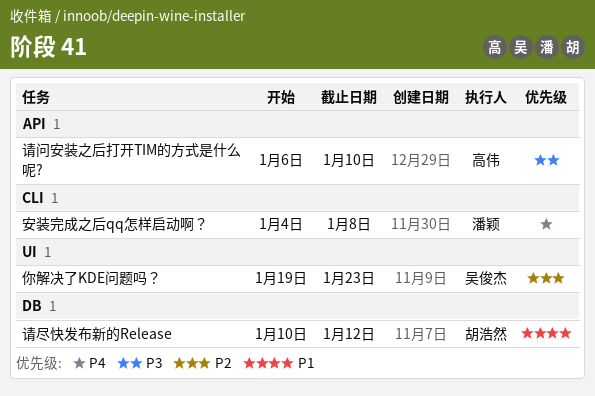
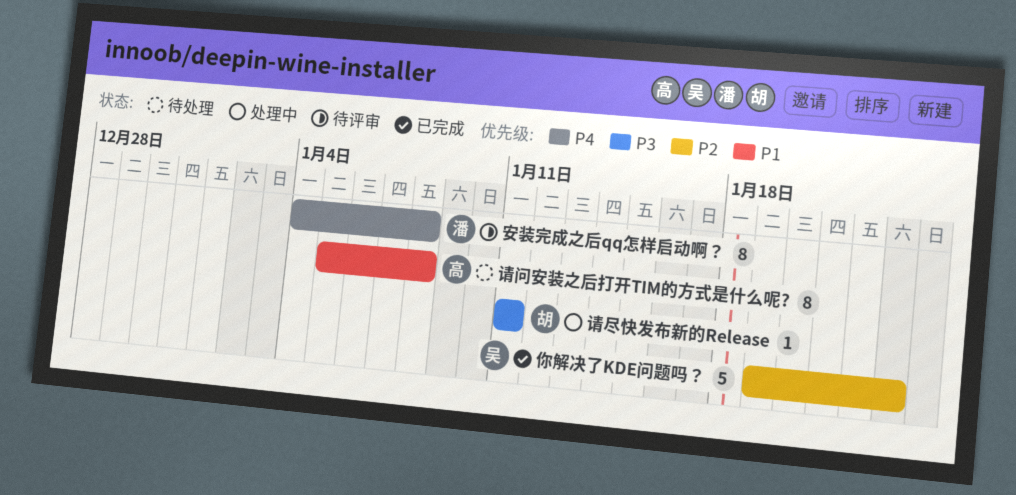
请尽快发布新的Release, priority: P1 -> P3
请尽快发布新的Release, start: Jan 10 -> Jan 11
请尽快发布新的Release, due: Jan 12 -> Jan 11
请问安装之后打开TIM的方式是什么呢?, priority: P3 -> P1
请问安装之后打开TIM的方式是什么呢?, start: Jan 6 -> Jan 5
请问安装之后打开TIM的方式是什么呢?, due: Jan 10 -> Jan 8

